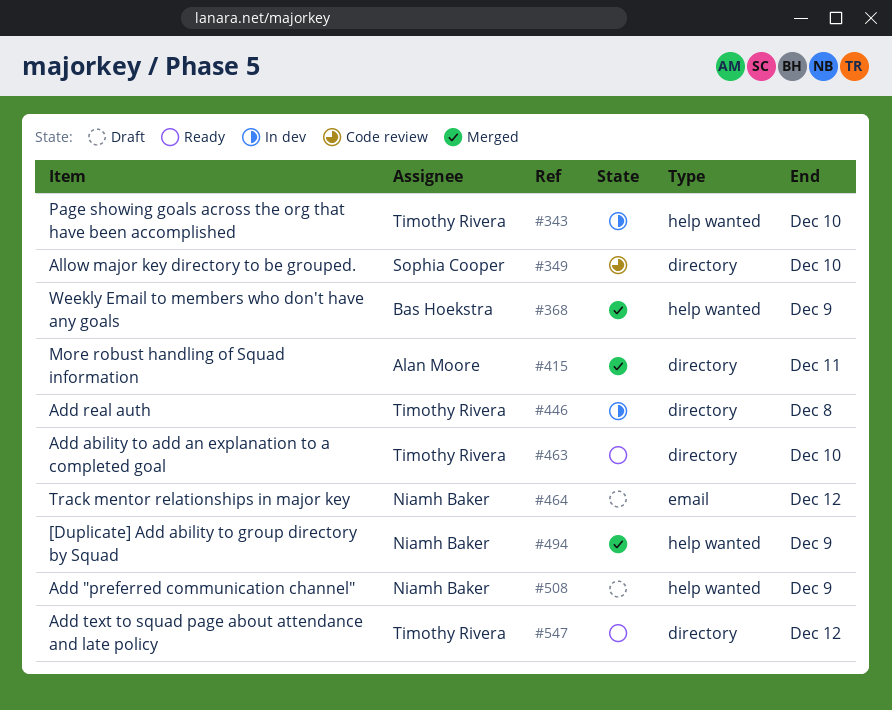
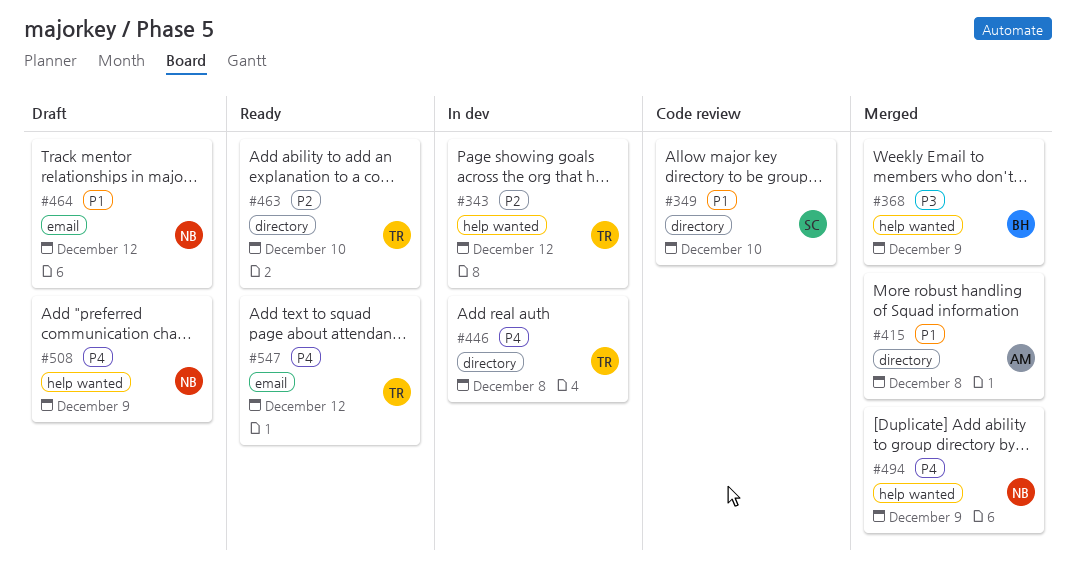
#343, due: Dec 10 -> Dec 12
#415, due: Dec 11 -> Dec 8
#547, label: directory -> email

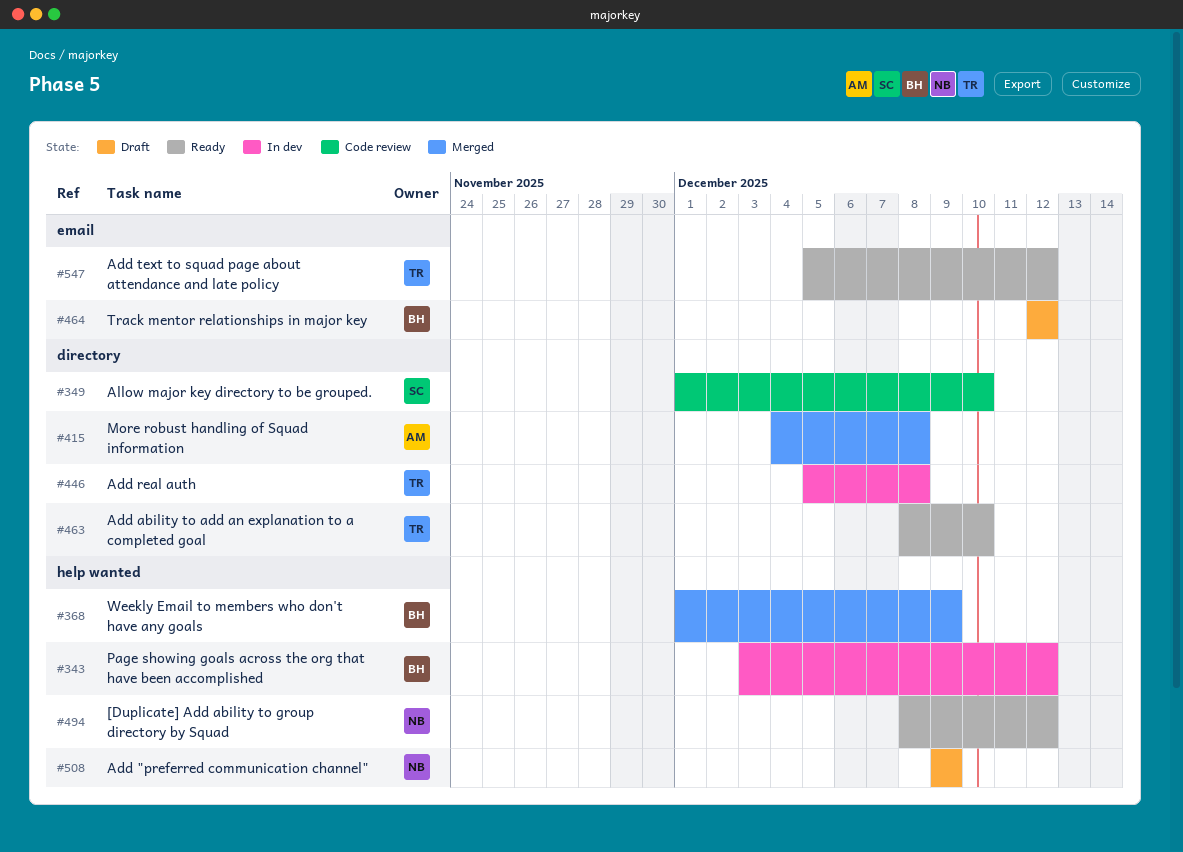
#343, owner: TR -> BH
#464, owner: NB -> BH
#494, status: Merged -> Ready
#494, due: Dec 9 -> Dec 12

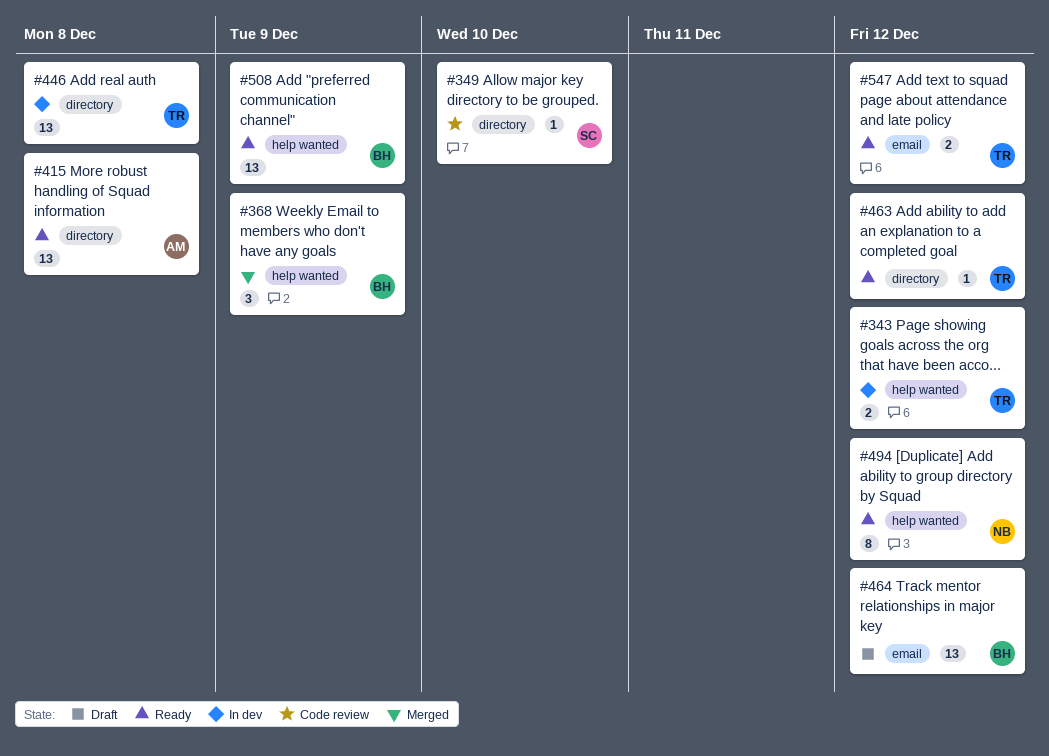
#343, owner: BH -> TR
#415, status: Merged -> Ready
#463, due: Dec 10 -> Dec 12
#508, status: Draft -> Ready
#508, owner: NB -> BH

